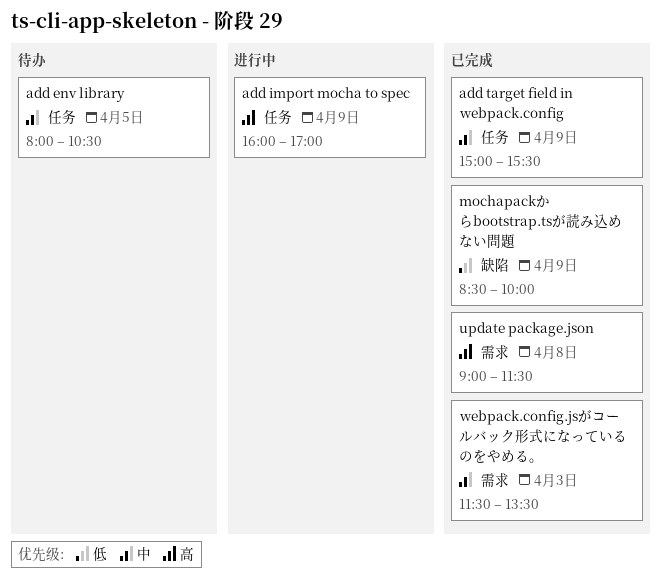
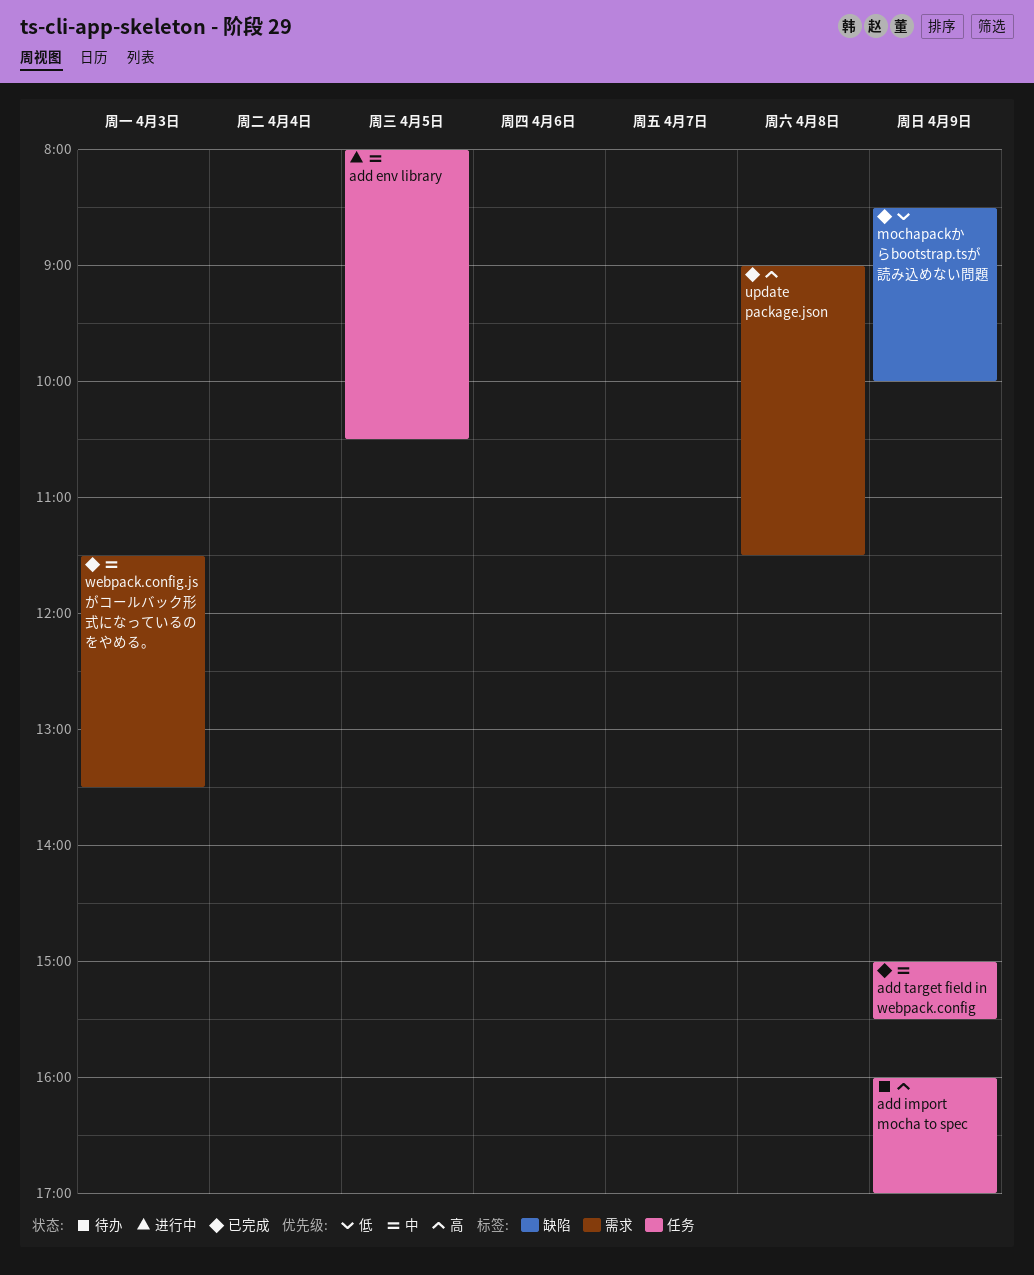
add env library, status: 待办 -> 进行中
add import mocha to spec, status: 进行中 -> 待办

